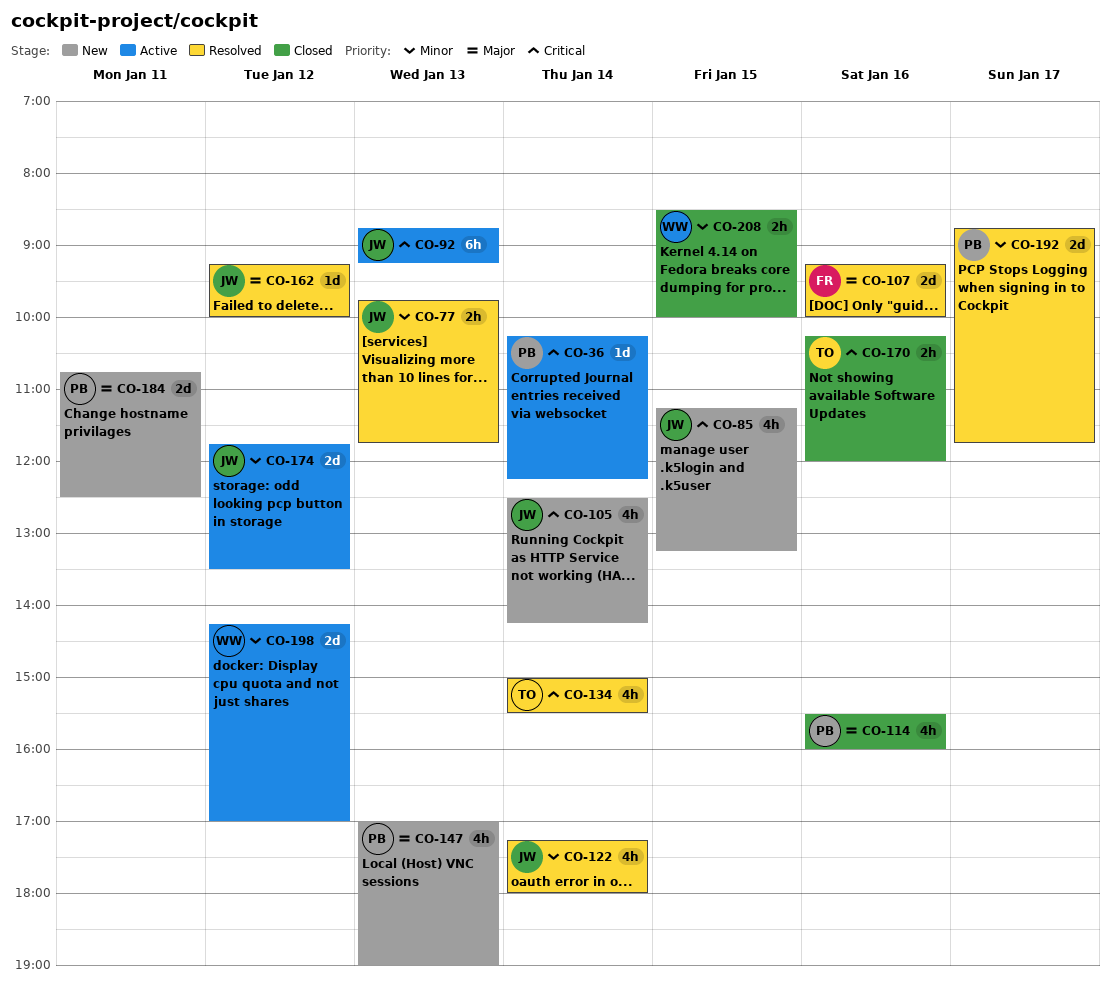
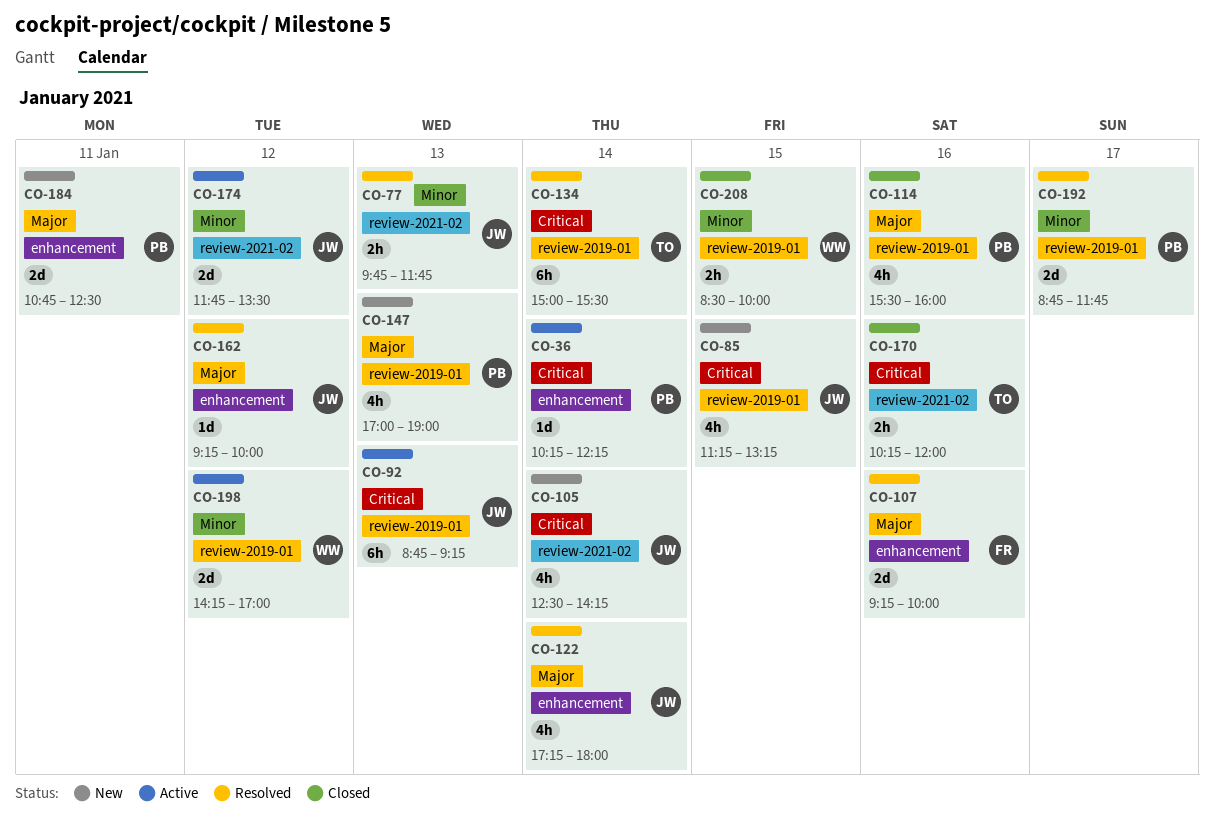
CO-122, priority: Minor -> Major
CO-134, estimate: 4h -> 6h

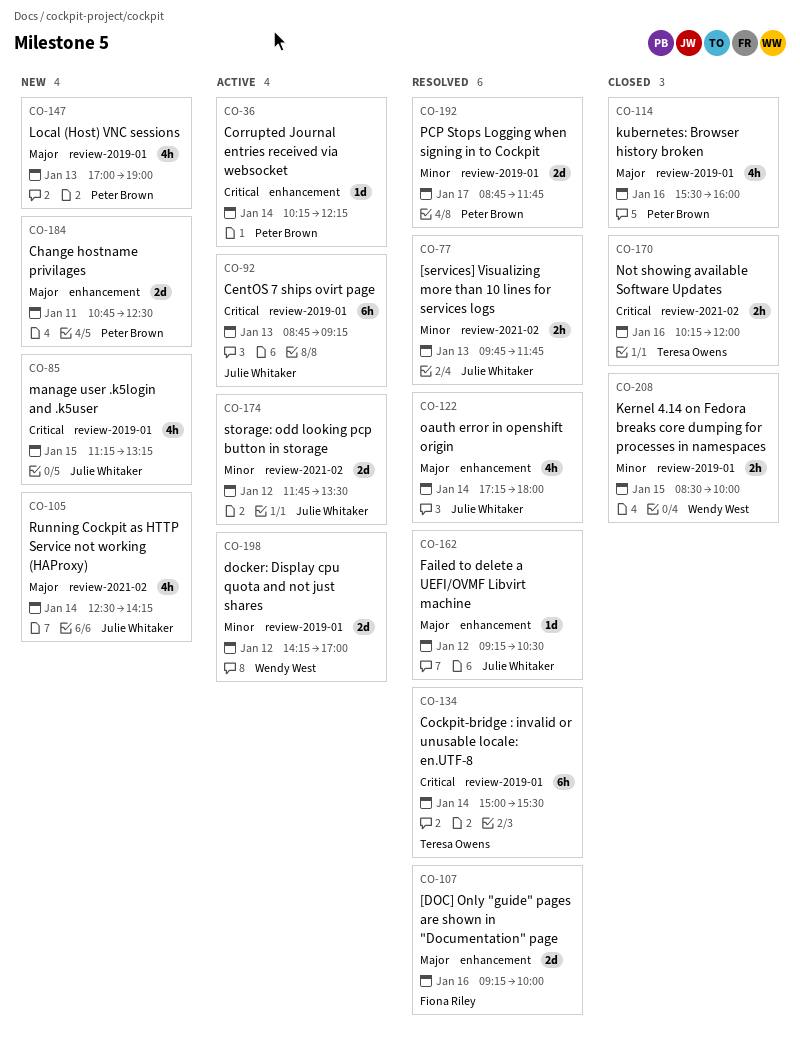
CO-105, priority: Critical -> Major
CO-162, ends: 10:00 -> 10:30

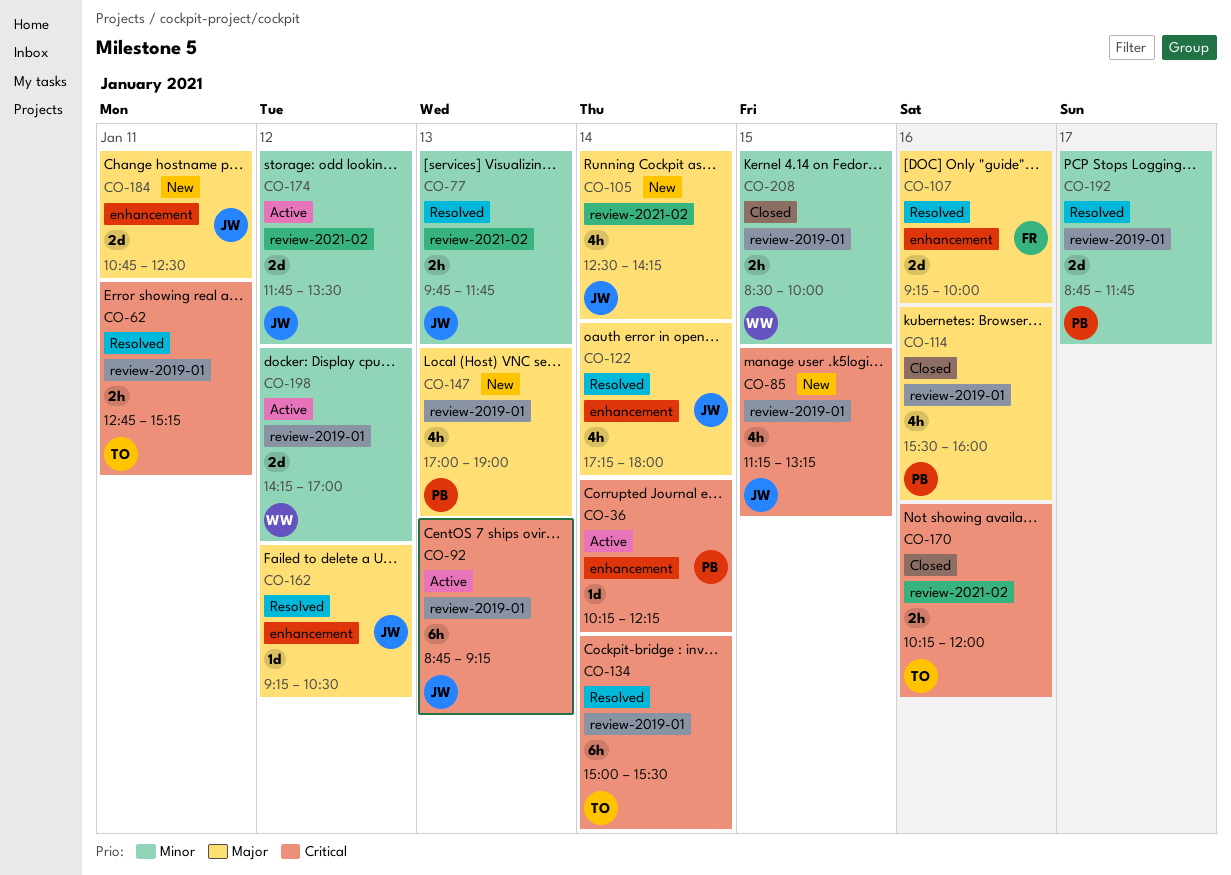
CO-62: none -> present
CO-184, owner: Peter Brown -> Julie Whitaker

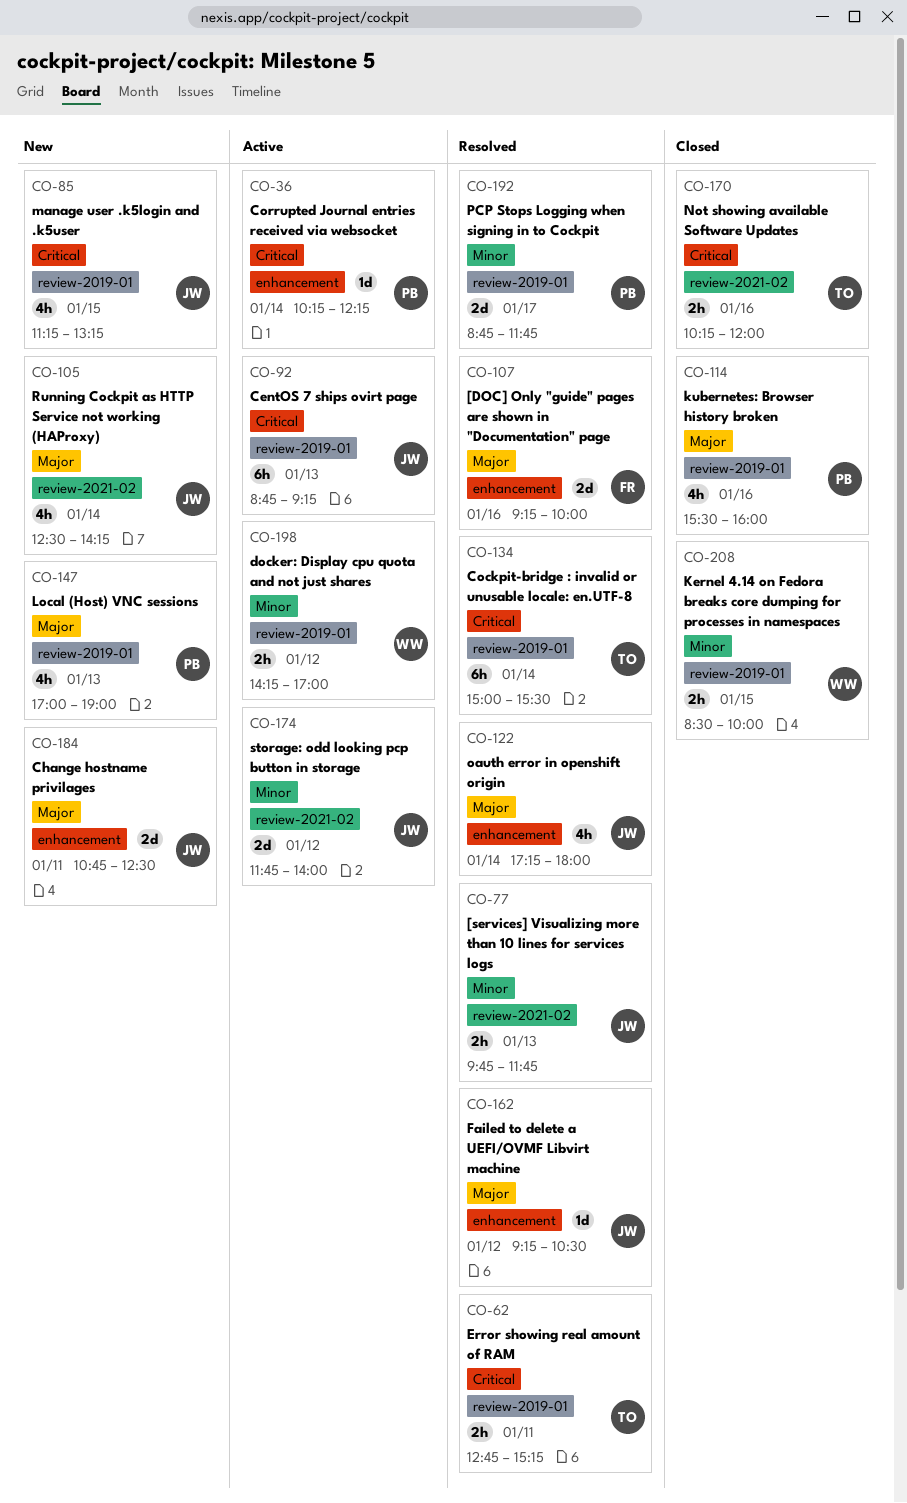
CO-174, ends: 13:30 -> 14:00
CO-198, estimate: 2d -> 2h

